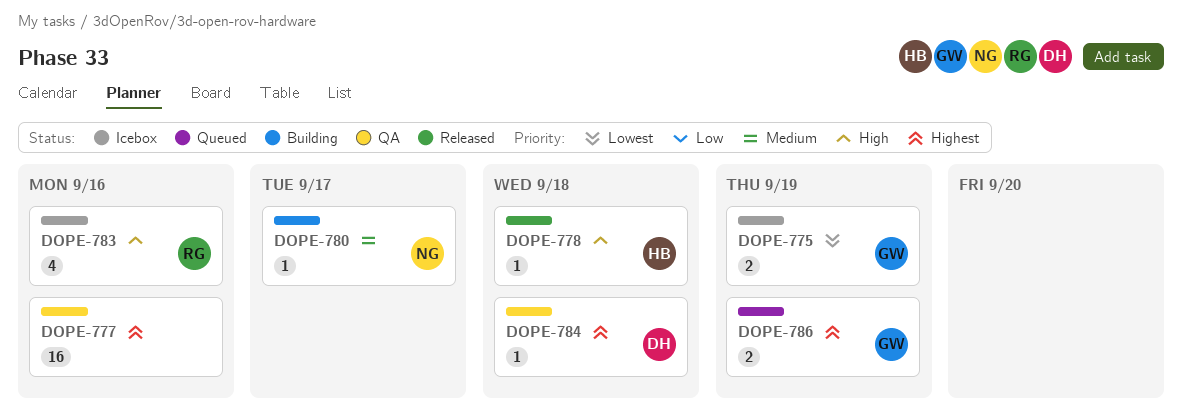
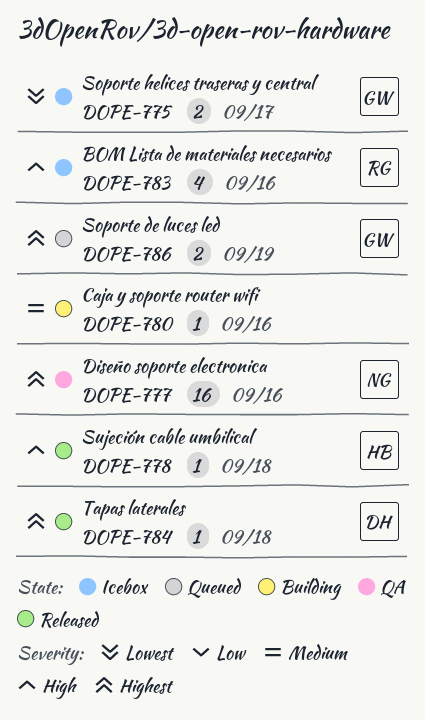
DOPE-775, due: Sep 19 -> Sep 17
DOPE-777, owner: none -> NG
DOPE-780, owner: NG -> none
DOPE-780, due: Sep 17 -> Sep 16
DOPE-784, status: QA -> Released

